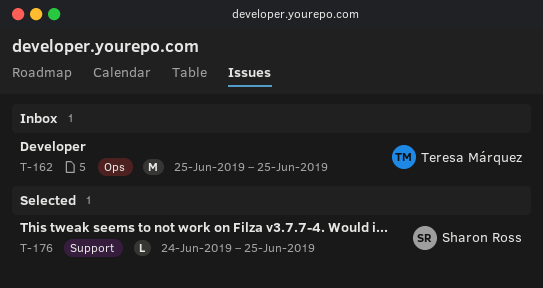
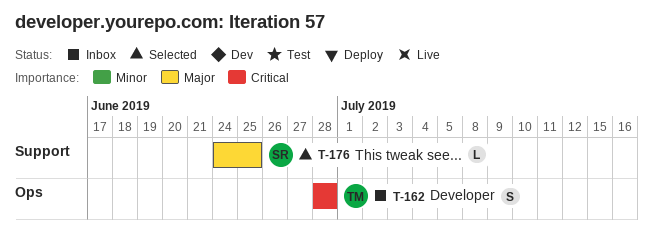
T-162, estimate: M -> S
T-162, start: Jun 25 -> Jun 28
T-162, due: Jun 25 -> Jun 28

